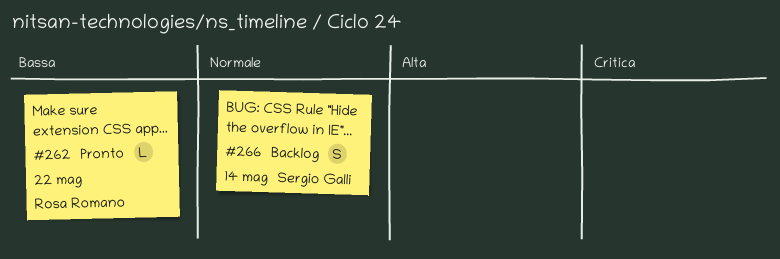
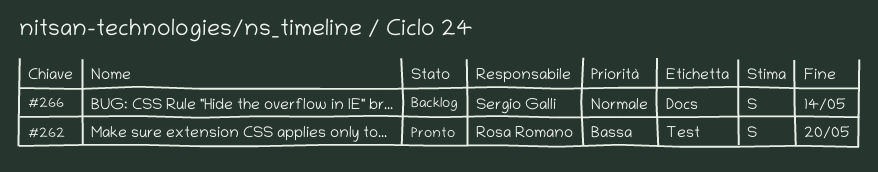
#262, estimate: L -> S
#262, due: May 22 -> May 20

